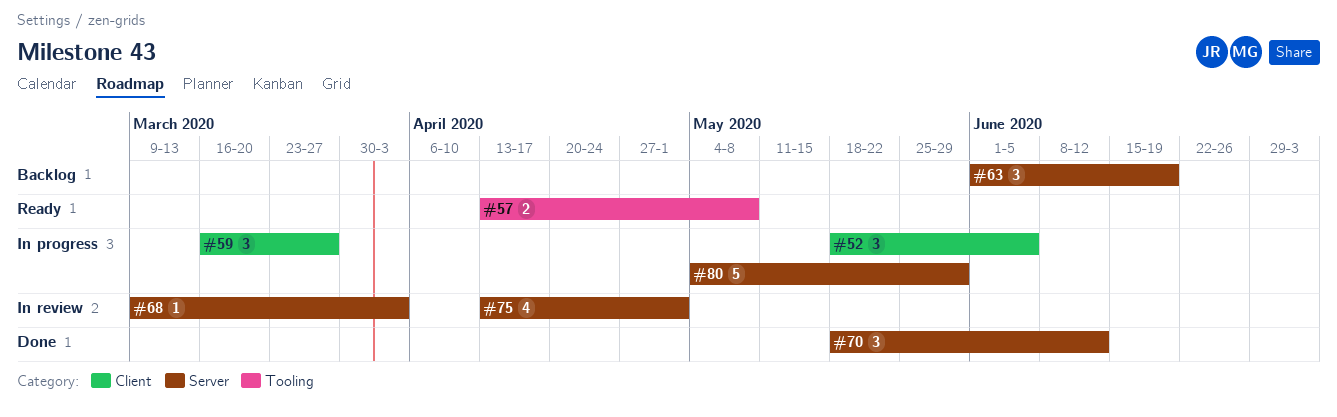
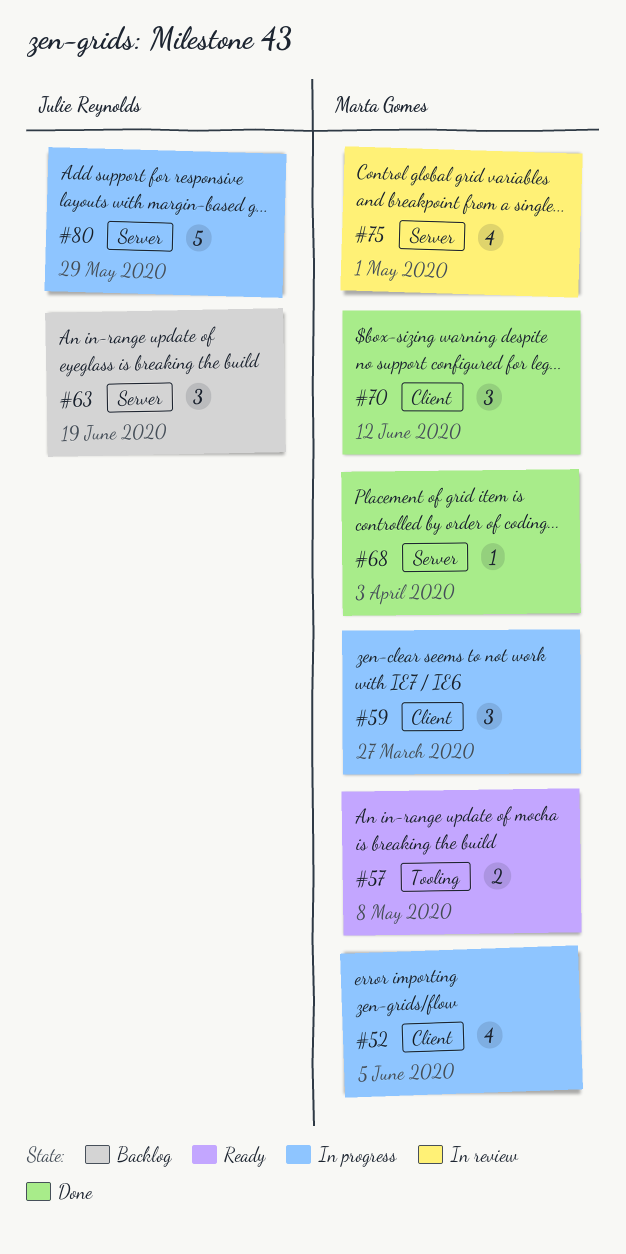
#52, estimate: 3 -> 4
#68, status: In review -> Done
#70, label: Server -> Client

